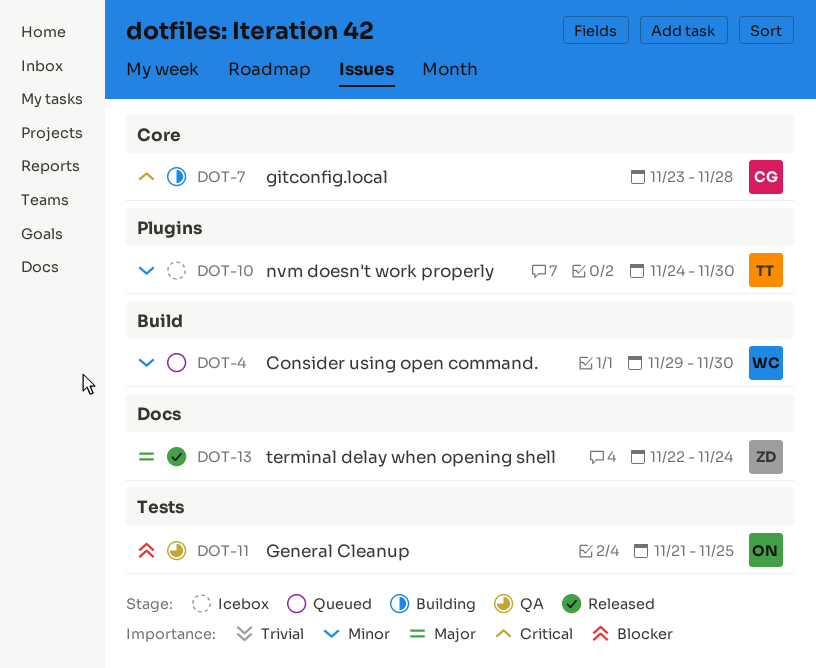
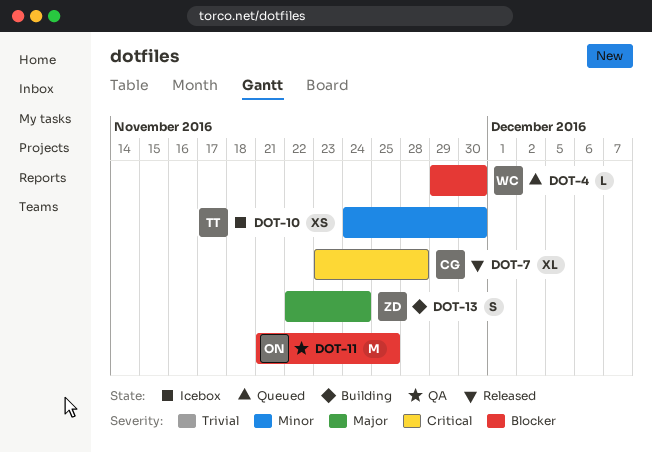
DOT-4, priority: Minor -> Blocker
DOT-7, status: Building -> Released
DOT-13, status: Released -> Building

